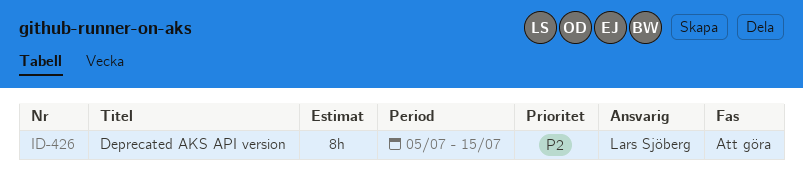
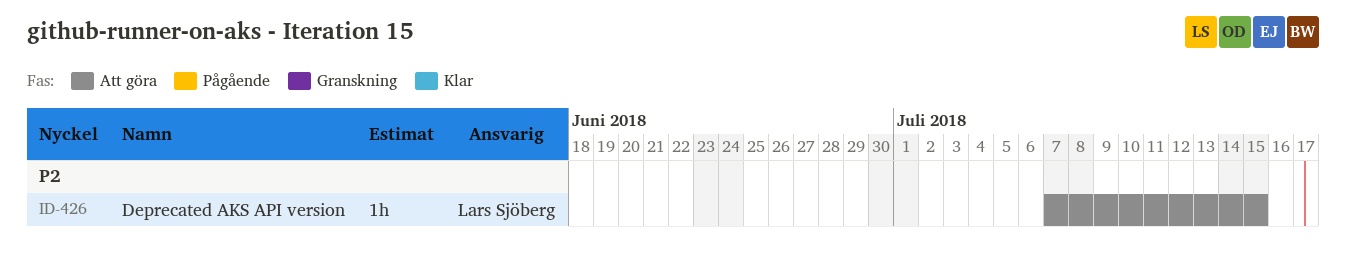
ID-426, estimate: 8h -> 1h
ID-426, start: Jul 5 -> Jul 7

